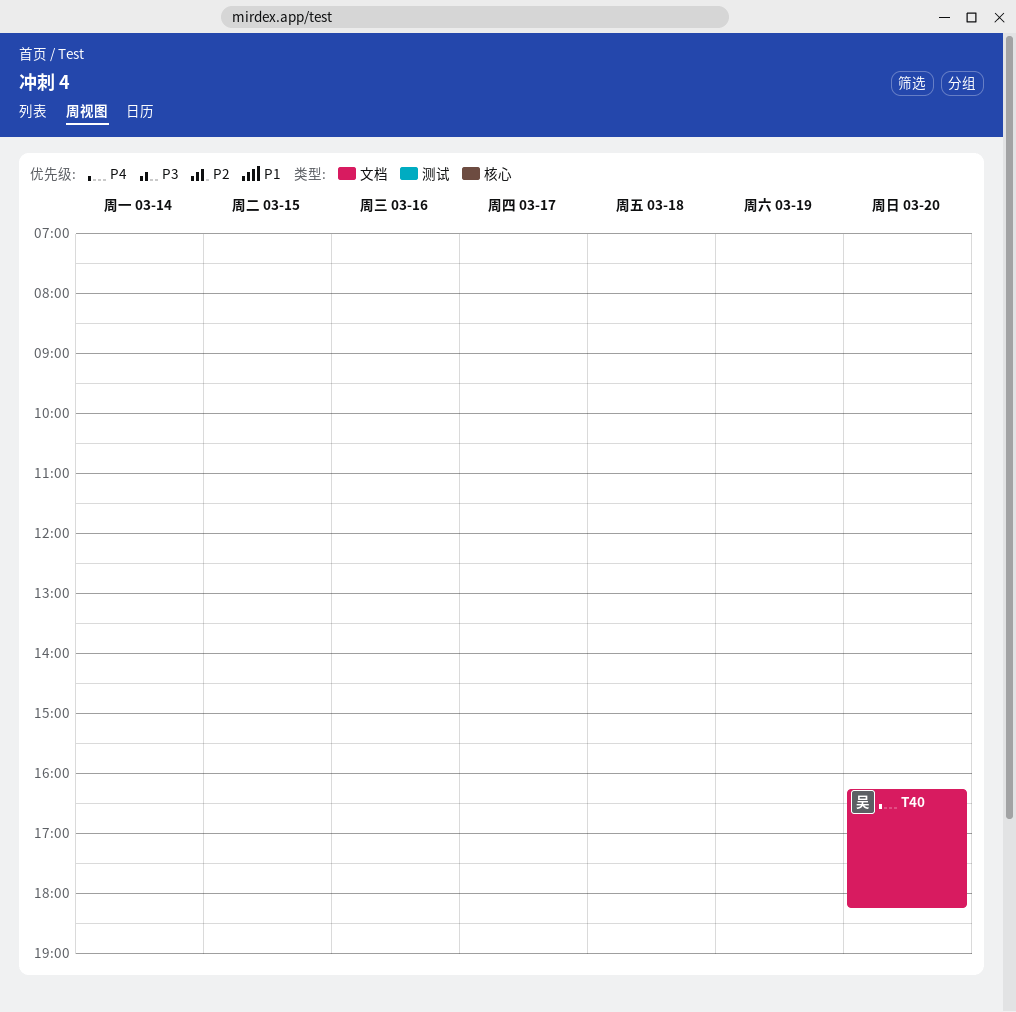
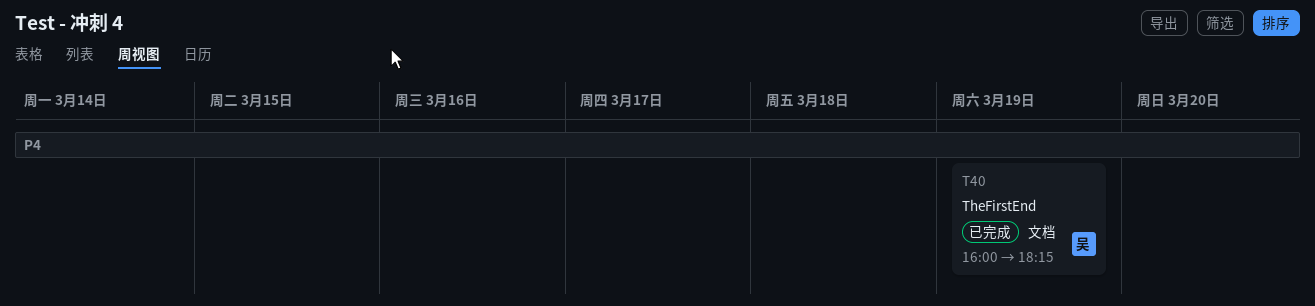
T40, day: Mar 20 -> Mar 19
T40, begins: 16:15 -> 16:00

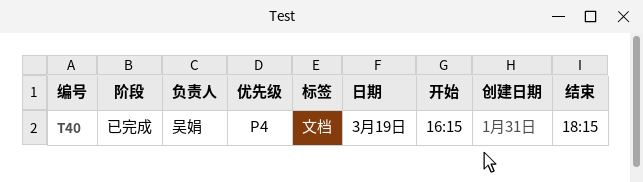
T40, begins: 16:00 -> 16:15

